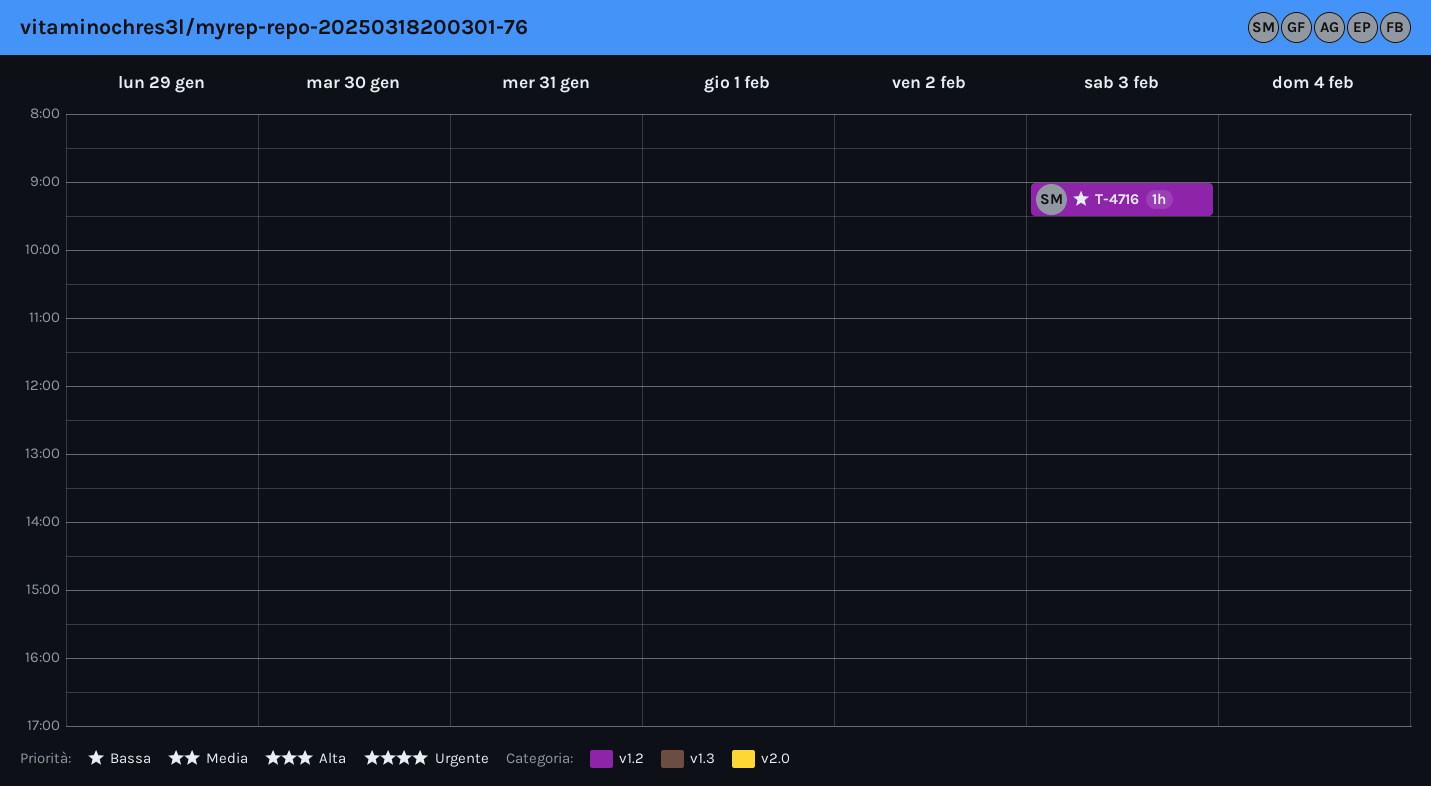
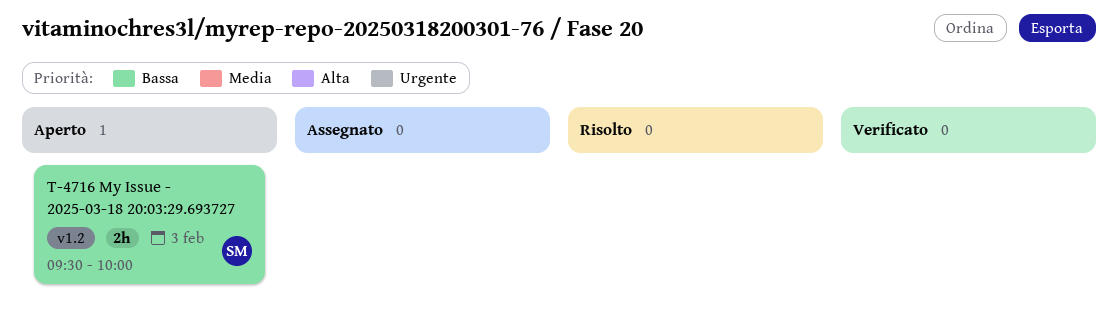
T-4716, estimate: 1h -> 2h
T-4716, begins: 09:00 -> 09:30
T-4716, ends: 09:30 -> 10:00

